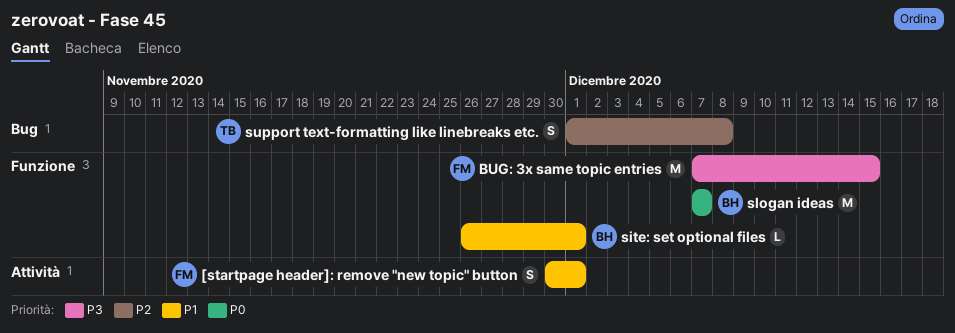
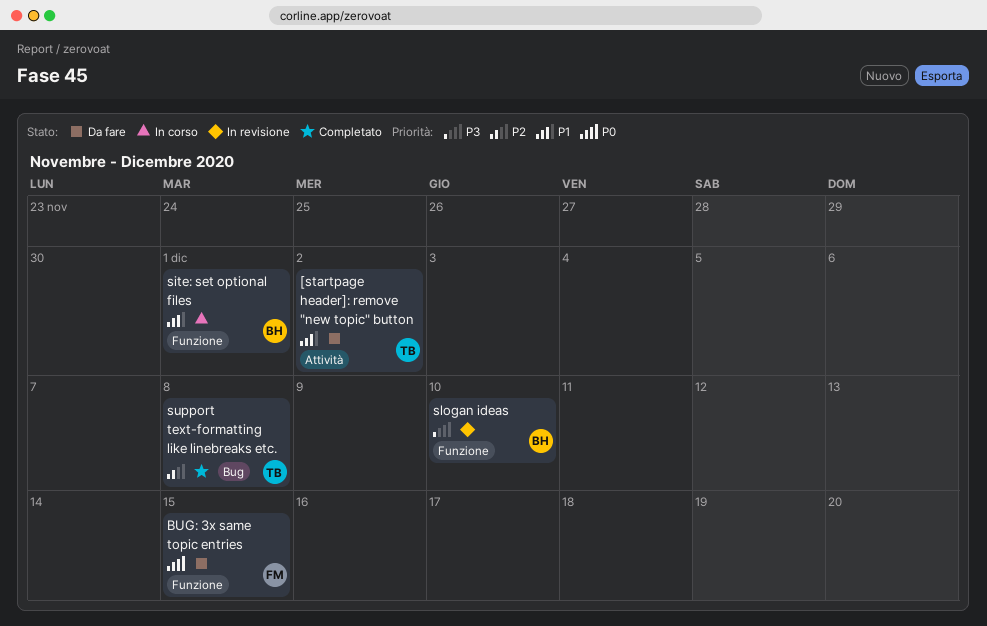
[startpage header]: remove "new topic" button, owner: FM -> TB
[startpage header]: remove "new topic" button, due: Dec 1 -> Dec 2
BUG: 3x same topic entries, priority: P3 -> P0
slogan ideas, priority: P0 -> P3
slogan ideas, due: Dec 7 -> Dec 10

